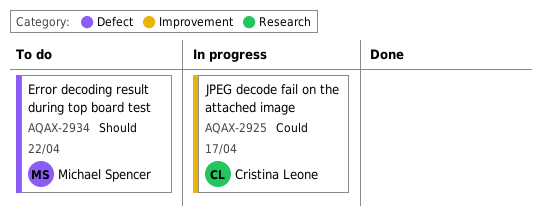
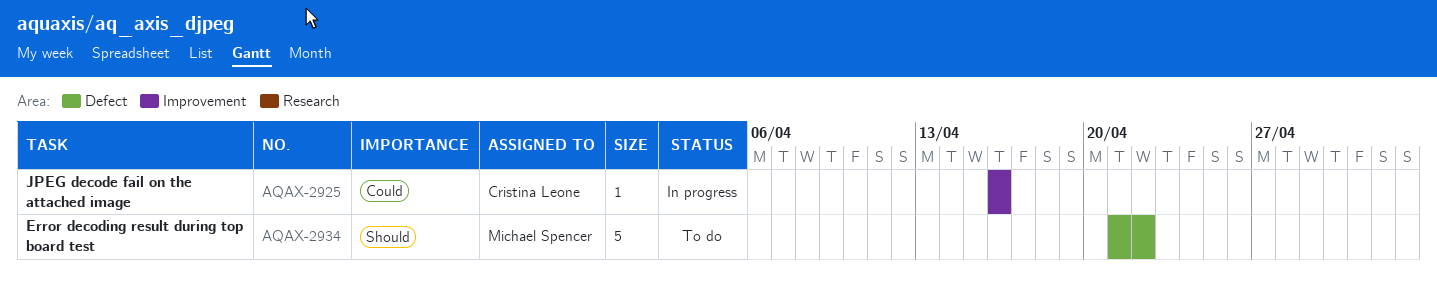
AQAX-2925, due: Apr 17 -> Apr 16

